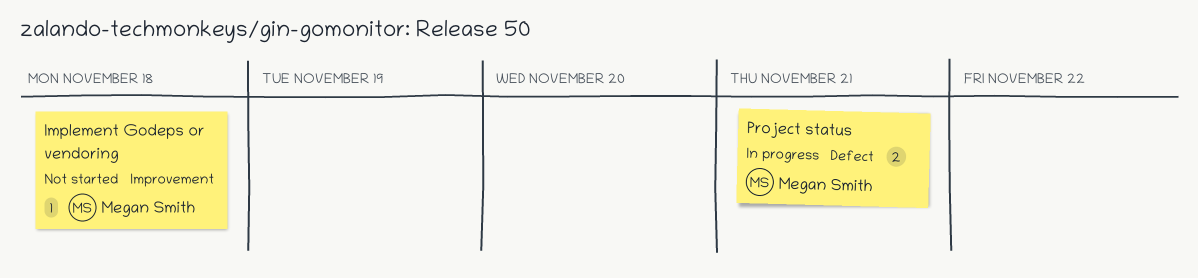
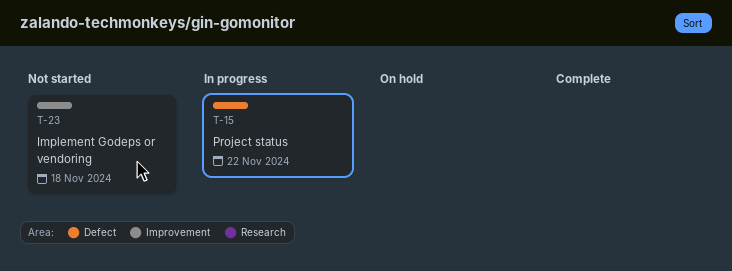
Project status, due: Nov 21 -> Nov 22

